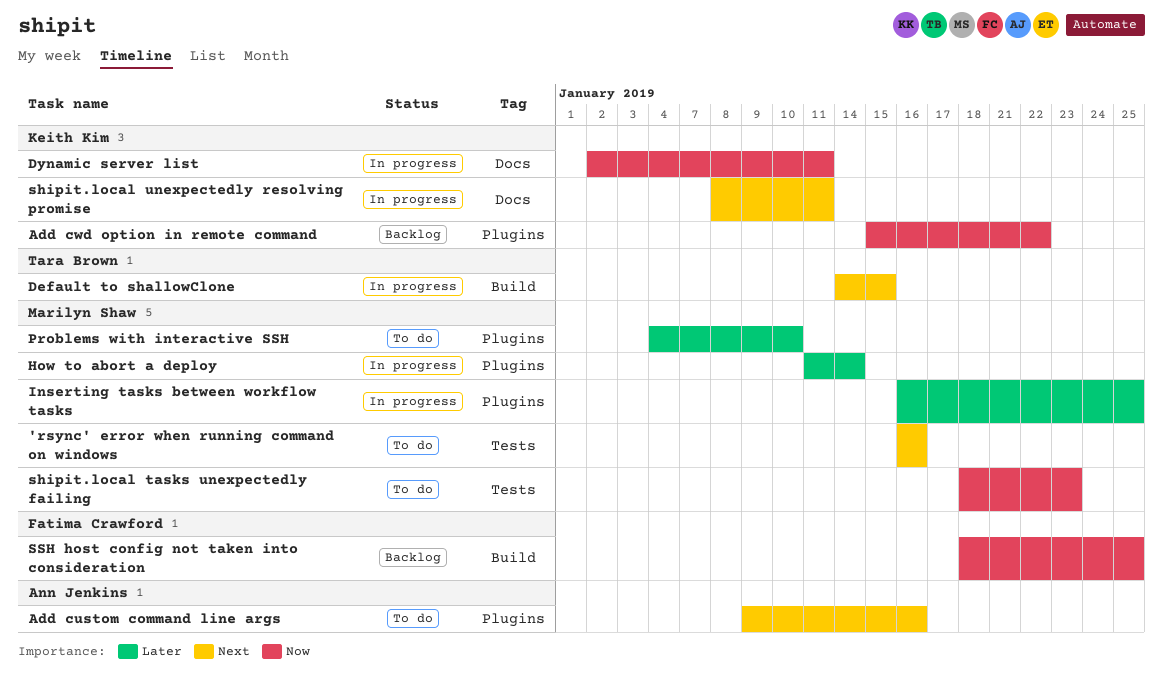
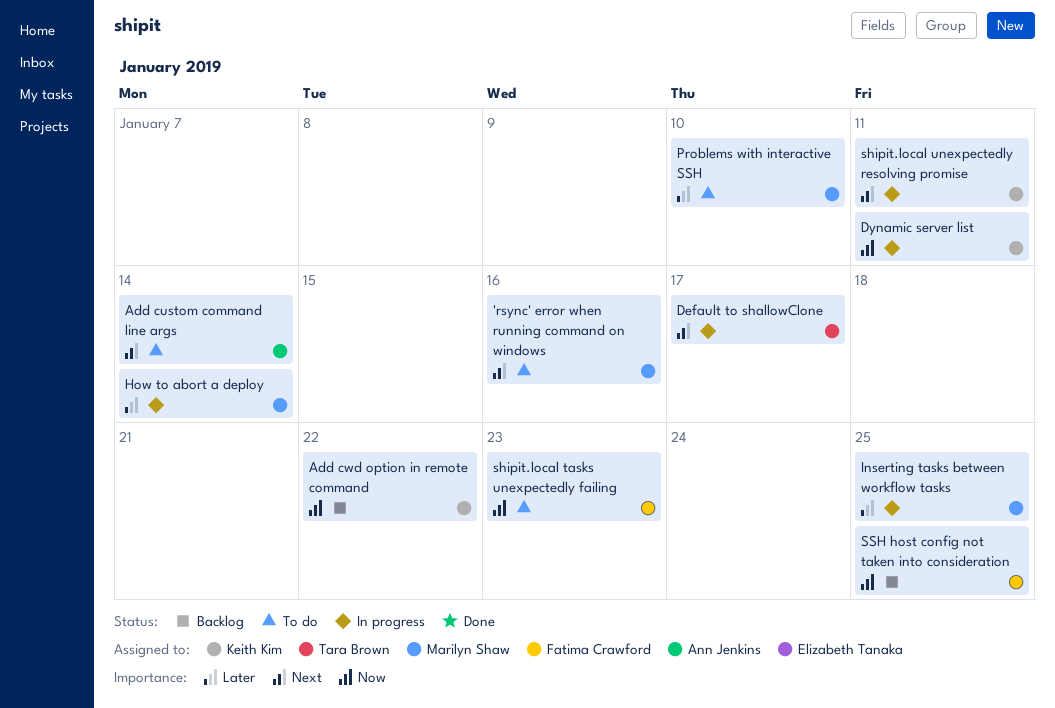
Add custom command line args, due: Jan 16 -> Jan 14
Default to shallowClone, due: Jan 15 -> Jan 17
shipit.local tasks unexpectedly failing, owner: Marilyn Shaw -> Fatima Crawford

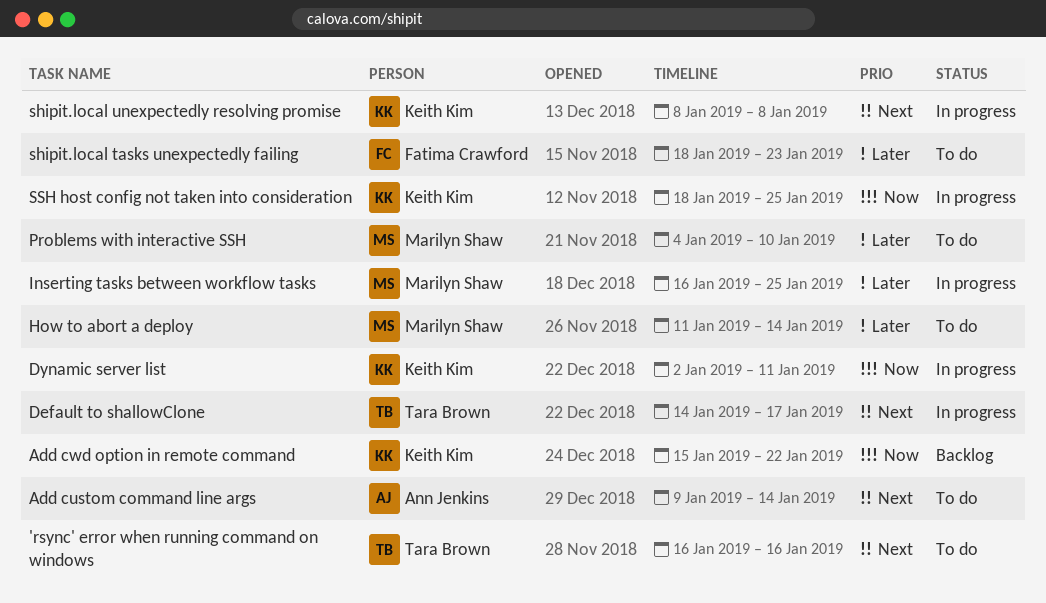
'rsync' error when running command on windows, owner: Marilyn Shaw -> Tara Brown
How to abort a deploy, status: In progress -> To do
shipit.local tasks unexpectedly failing, priority: Now -> Later
shipit.local unexpectedly resolving promise, due: Jan 11 -> Jan 8
SSH host config not taken into consideration, status: Backlog -> In progress
SSH host config not taken into consideration, owner: Fatima Crawford -> Keith Kim

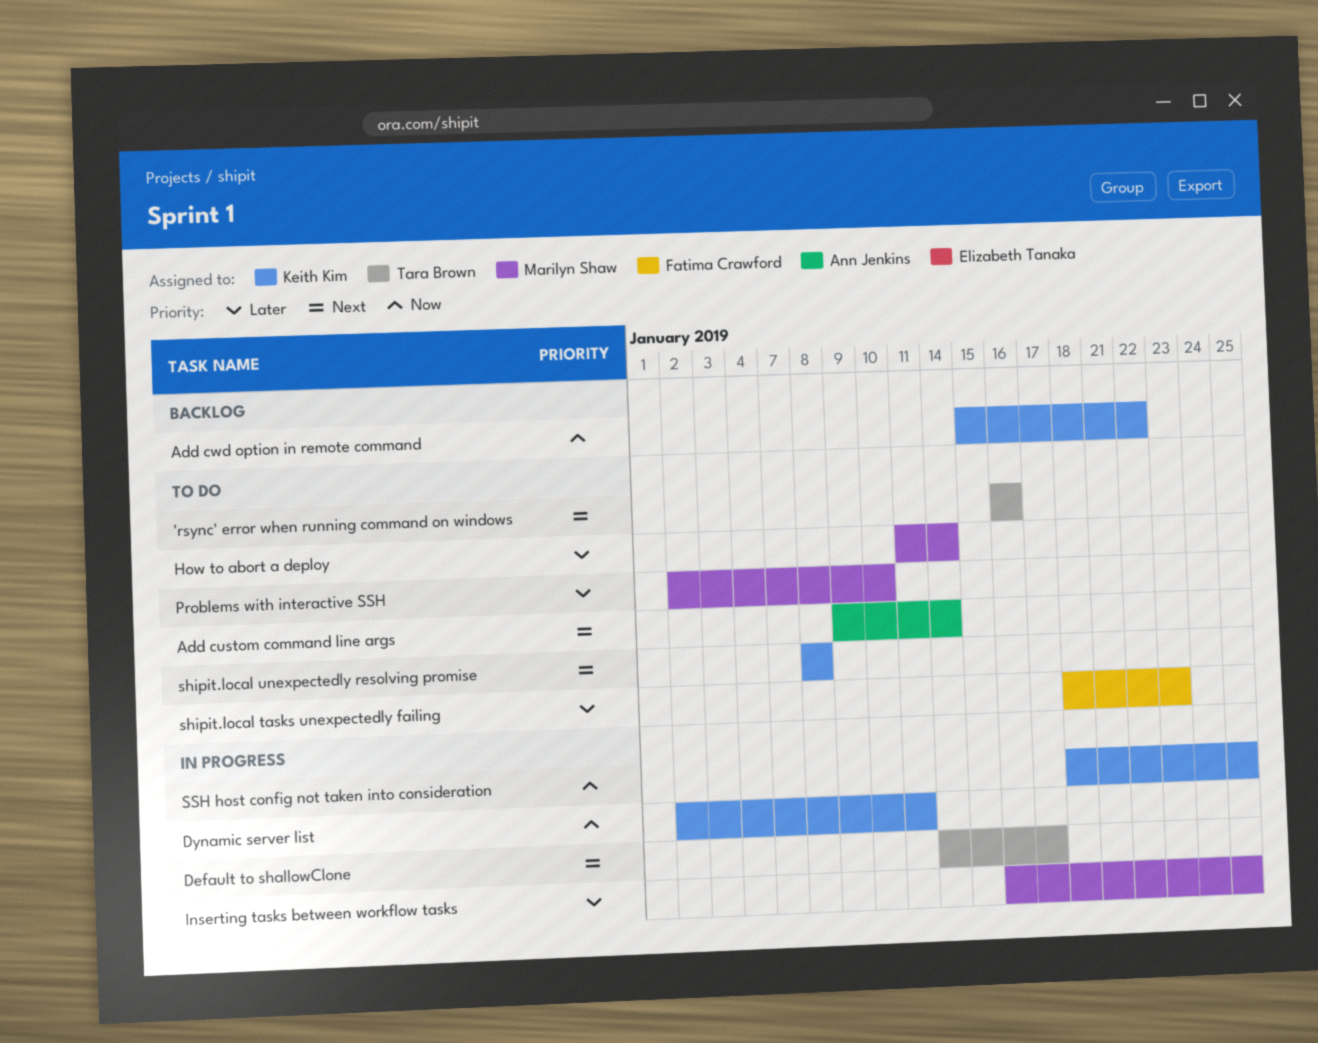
Problems with interactive SSH, start: Jan 4 -> Jan 2
shipit.local unexpectedly resolving promise, status: In progress -> To do

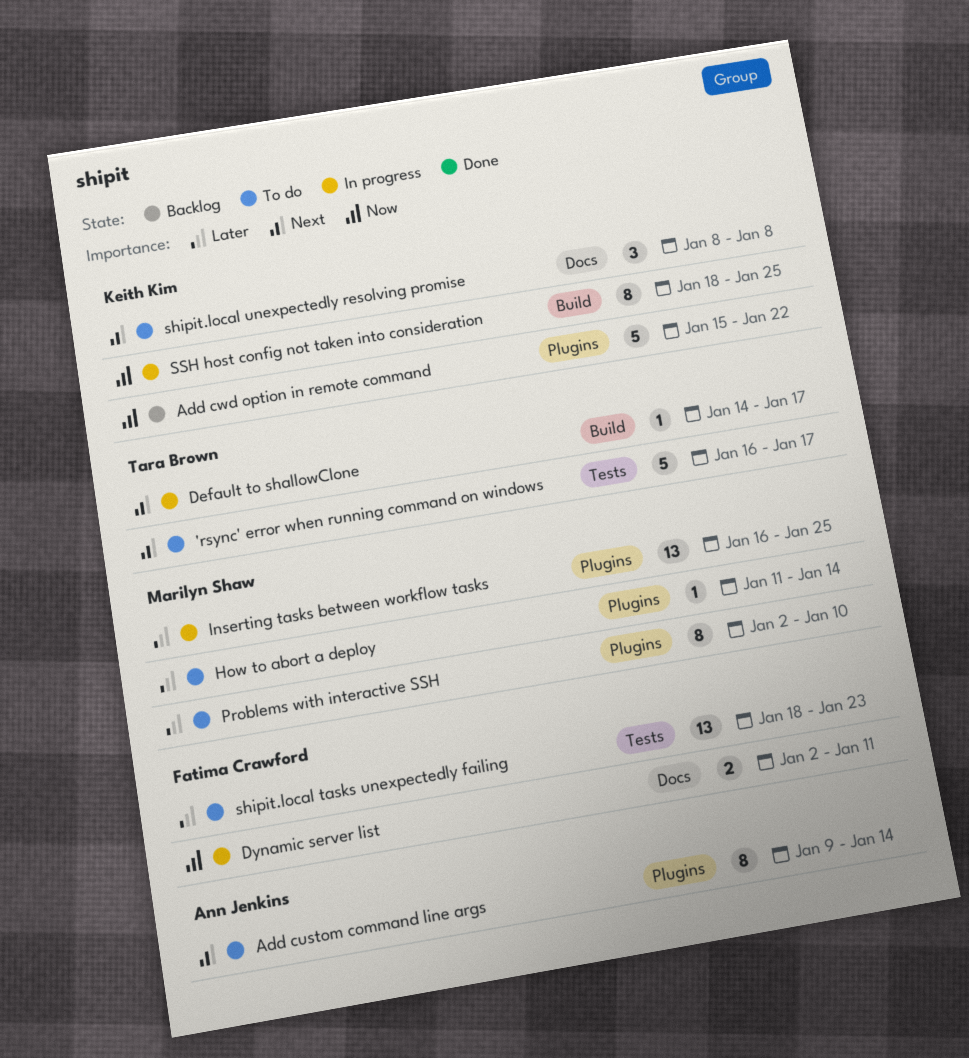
'rsync' error when running command on windows, due: Jan 16 -> Jan 17
Dynamic server list, owner: Keith Kim -> Fatima Crawford

